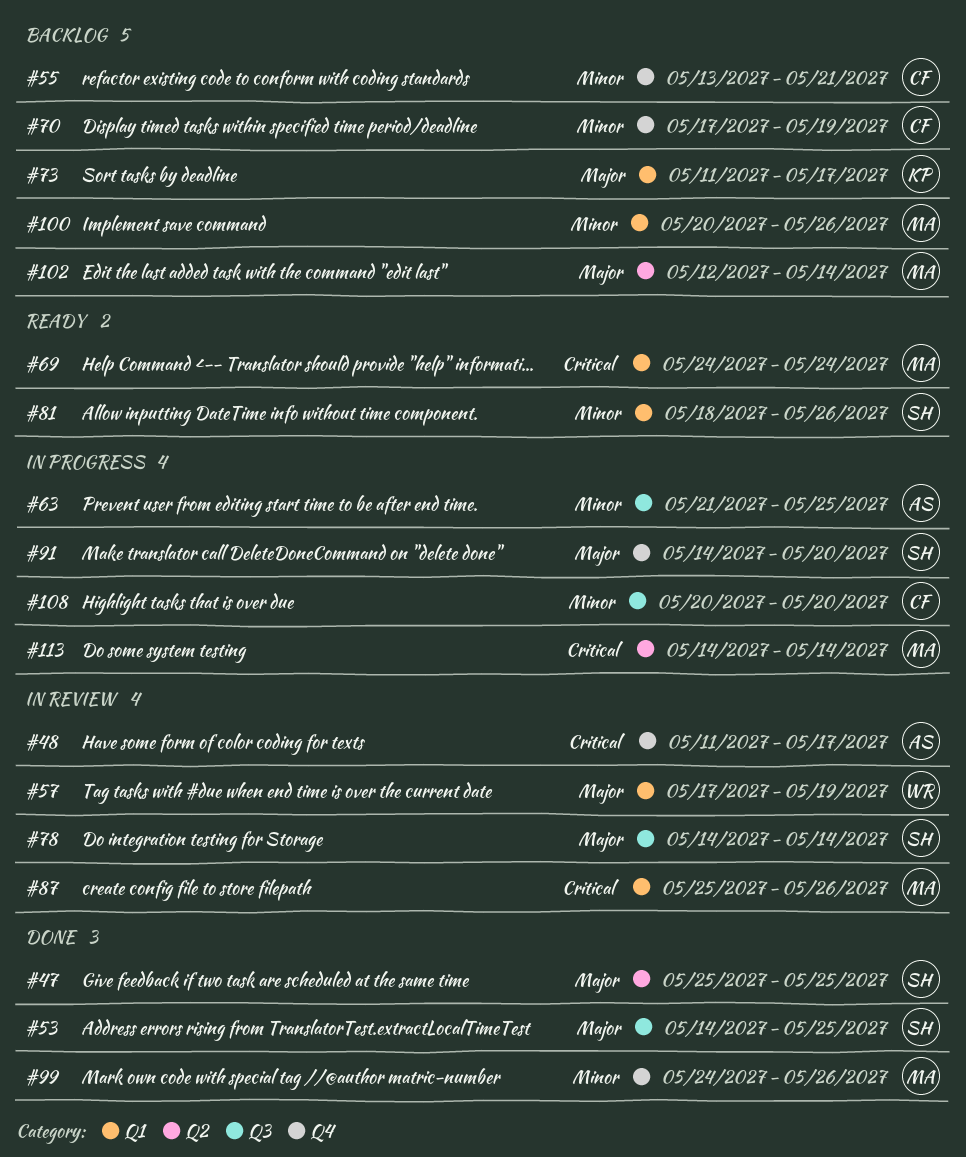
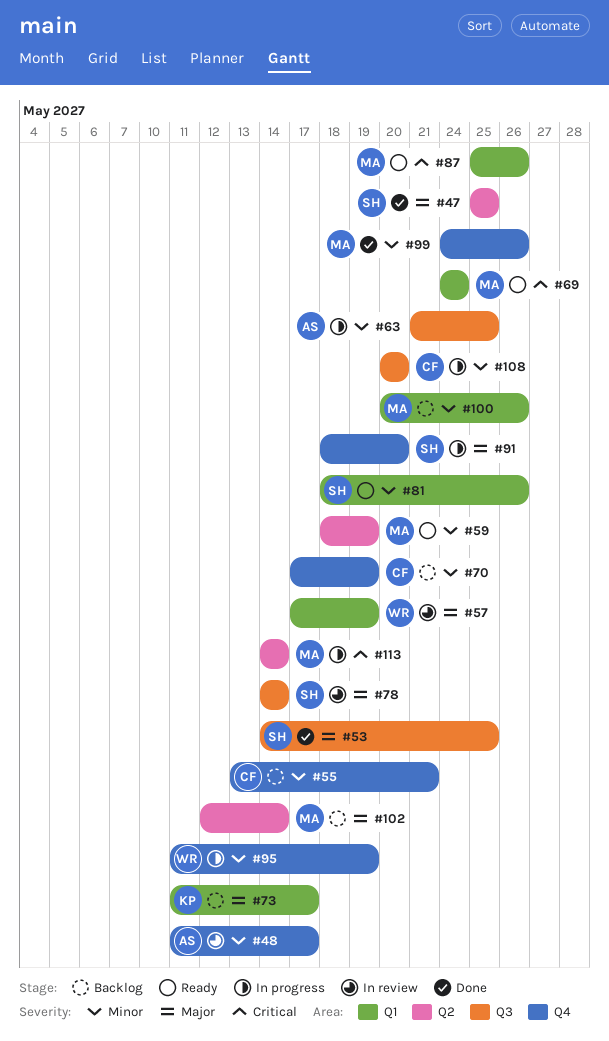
#48, priority: Critical -> Minor
#59: none -> present
#87, status: In review -> Ready
#91, start: May 14 -> May 18
#95: none -> present

